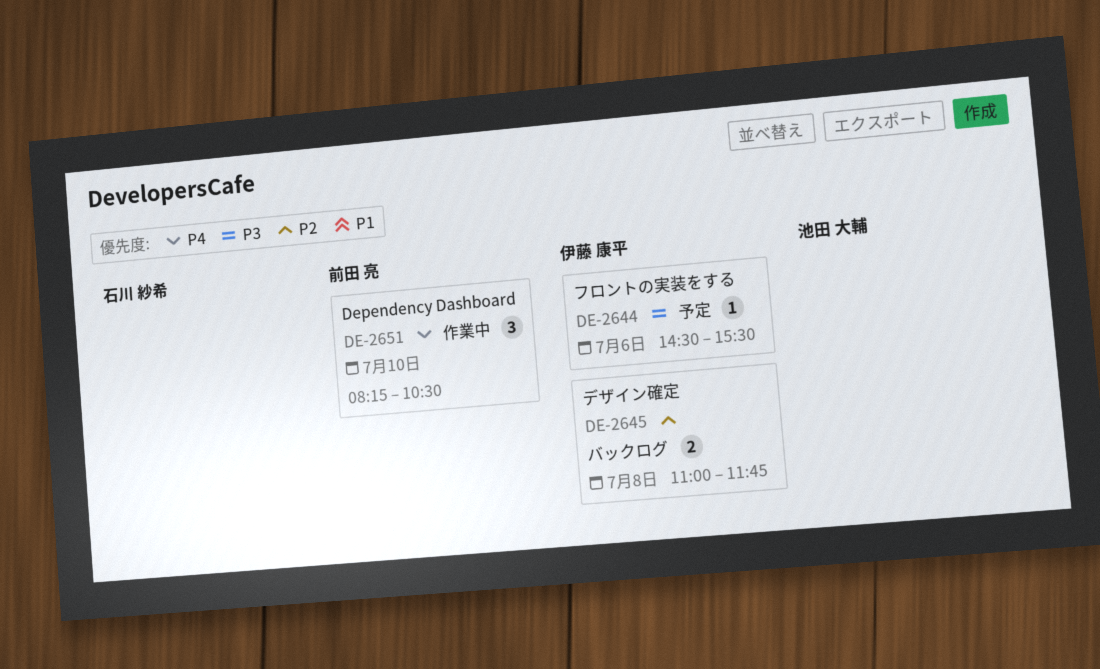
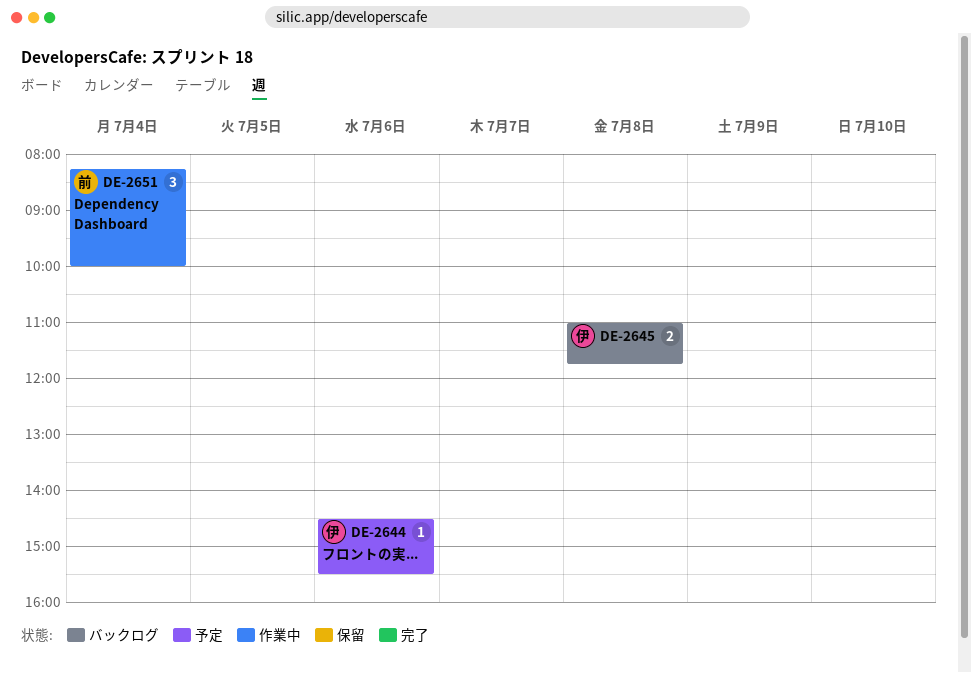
DE-2651, day: Jul 10 -> Jul 4
DE-2651, ends: 10:30 -> 10:00

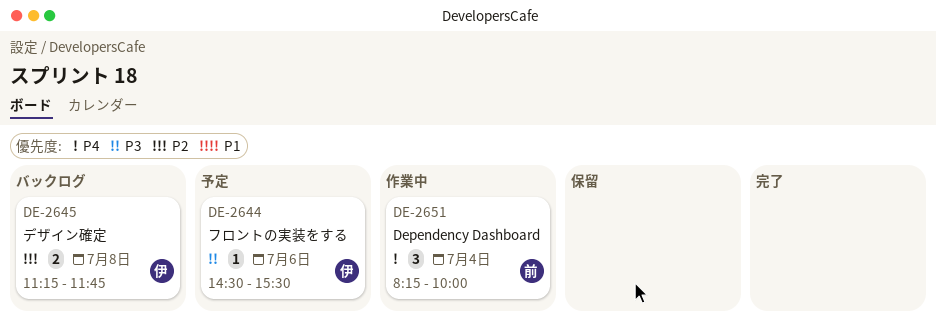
DE-2645, begins: 11:00 -> 11:15

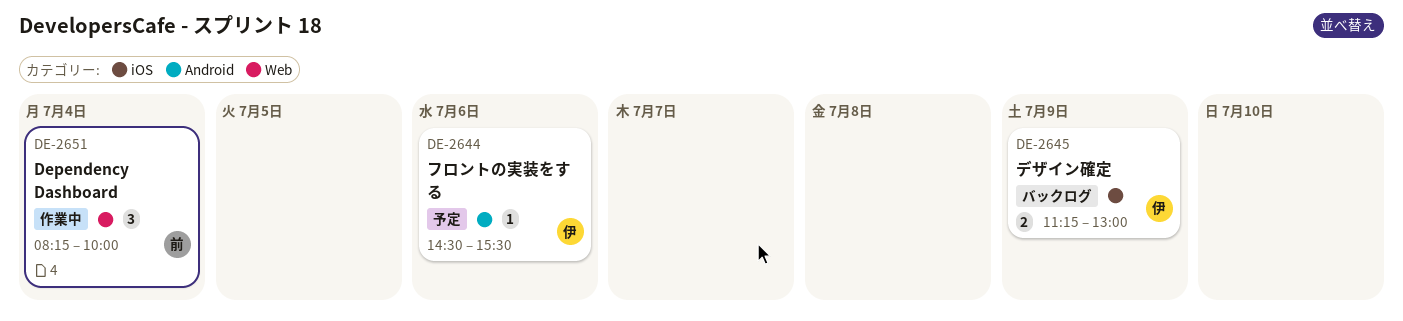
DE-2645, day: Jul 8 -> Jul 9
DE-2645, ends: 11:45 -> 13:00

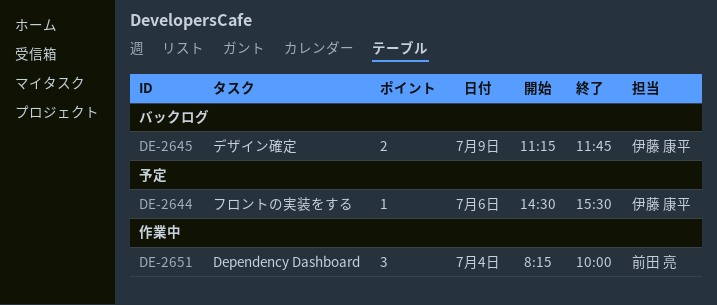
DE-2645, ends: 13:00 -> 11:45

